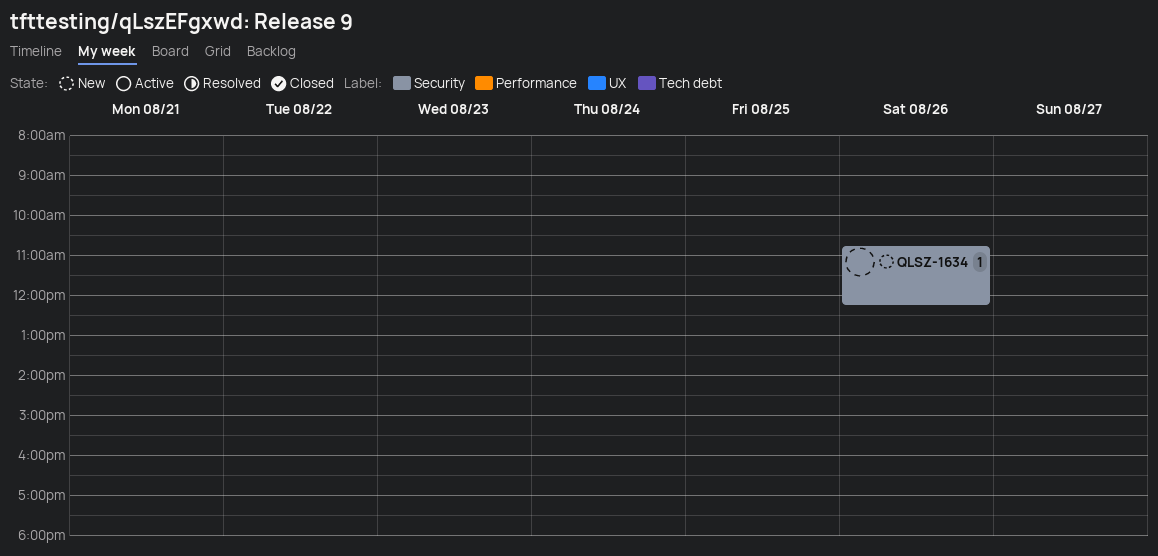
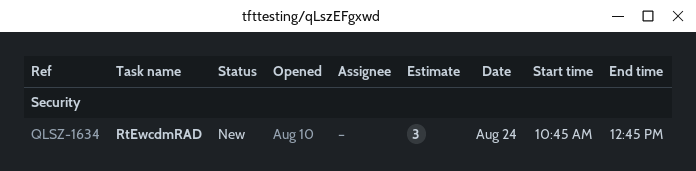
QLSZ-1634, estimate: 1 -> 3
QLSZ-1634, day: Aug 26 -> Aug 24
QLSZ-1634, ends: 12:15 -> 12:45

